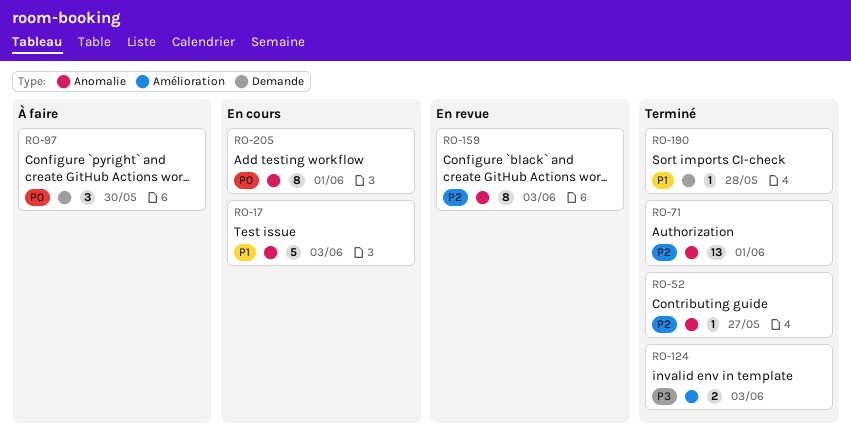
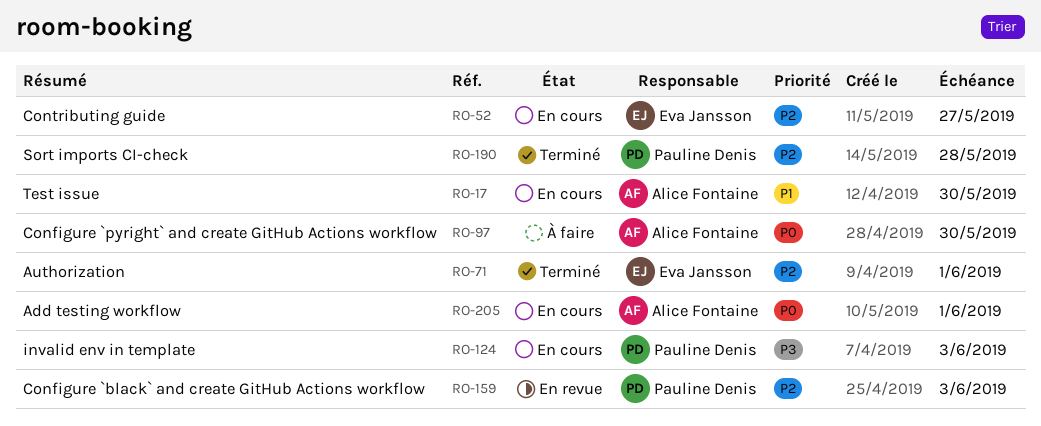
RO-17, due: Jun 3 -> May 30
RO-52, status: Terminé -> En cours
RO-124, status: Terminé -> En cours
RO-190, priority: P1 -> P2

